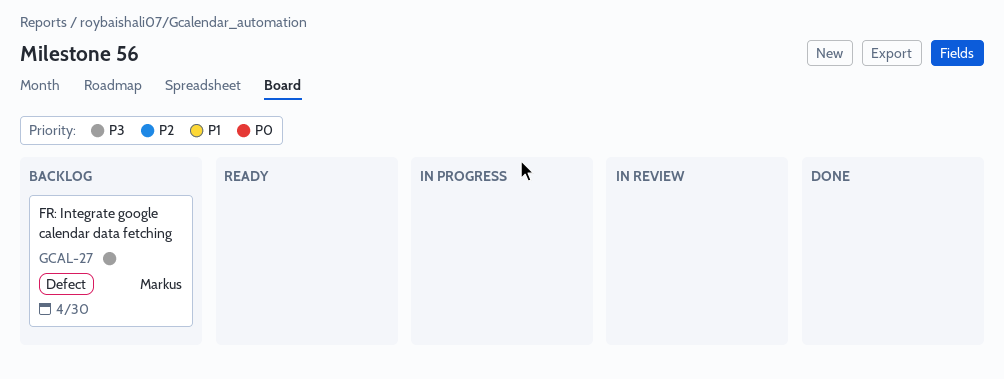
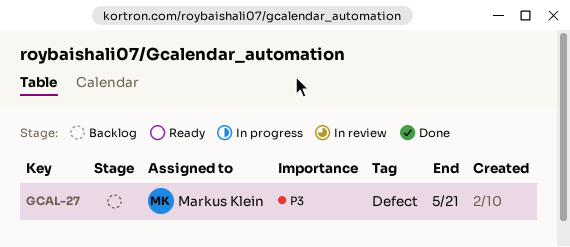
GCAL-27, due: Apr 30 -> May 21

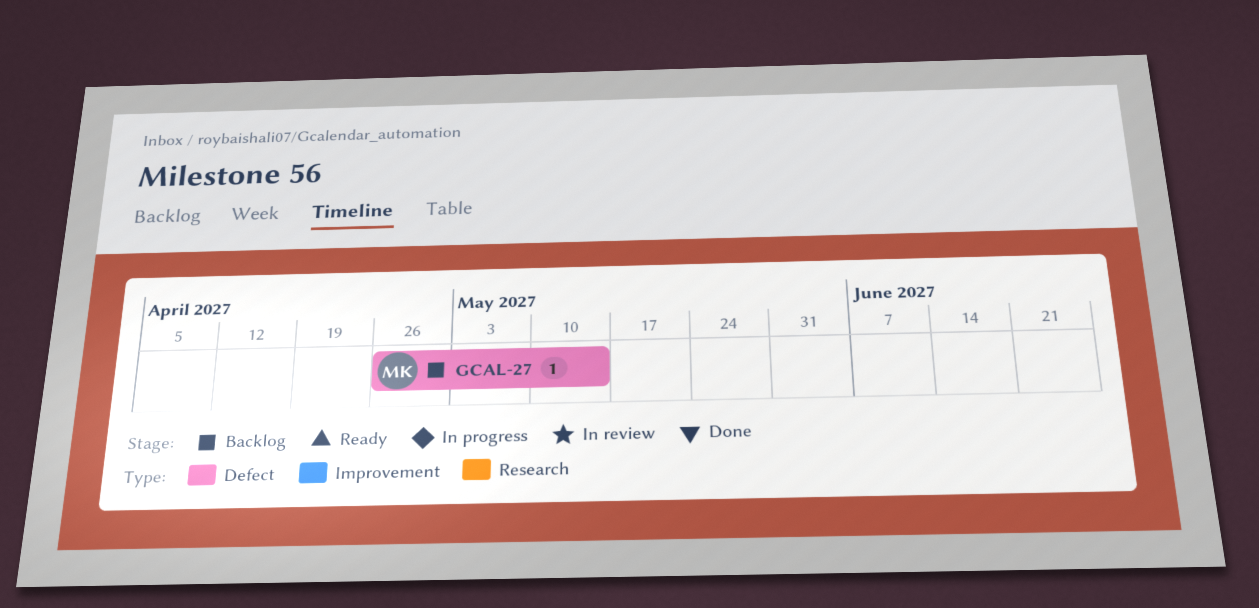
GCAL-27, due: May 21 -> May 14

